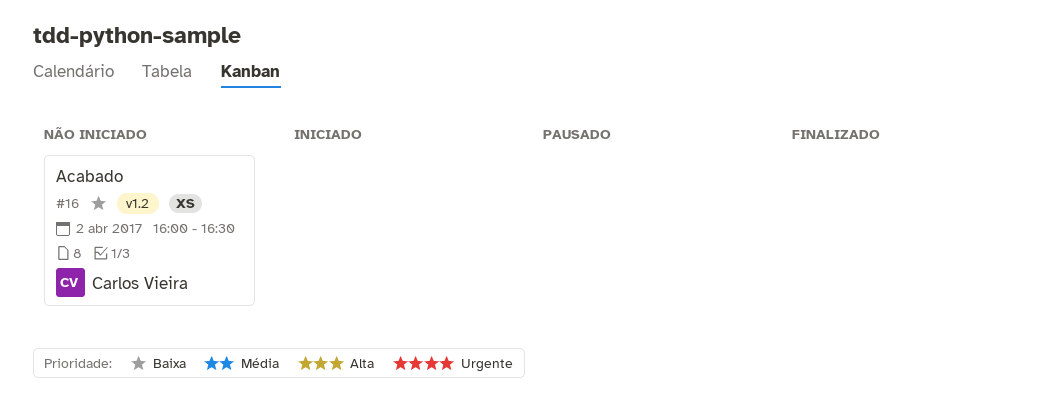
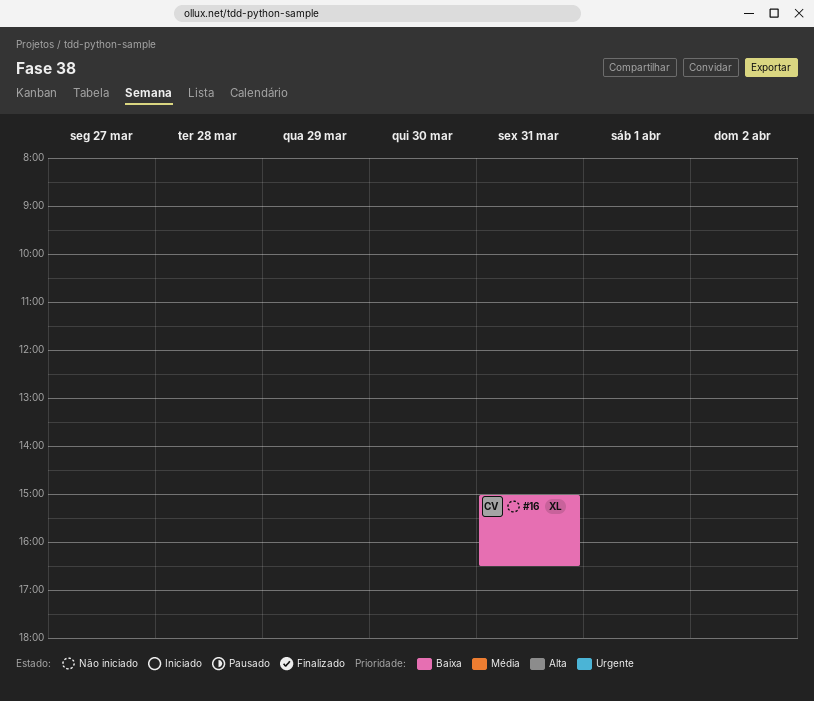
#16, estimate: XS -> XL
#16, day: Apr 2 -> Mar 31
#16, begins: 16:00 -> 15:00

